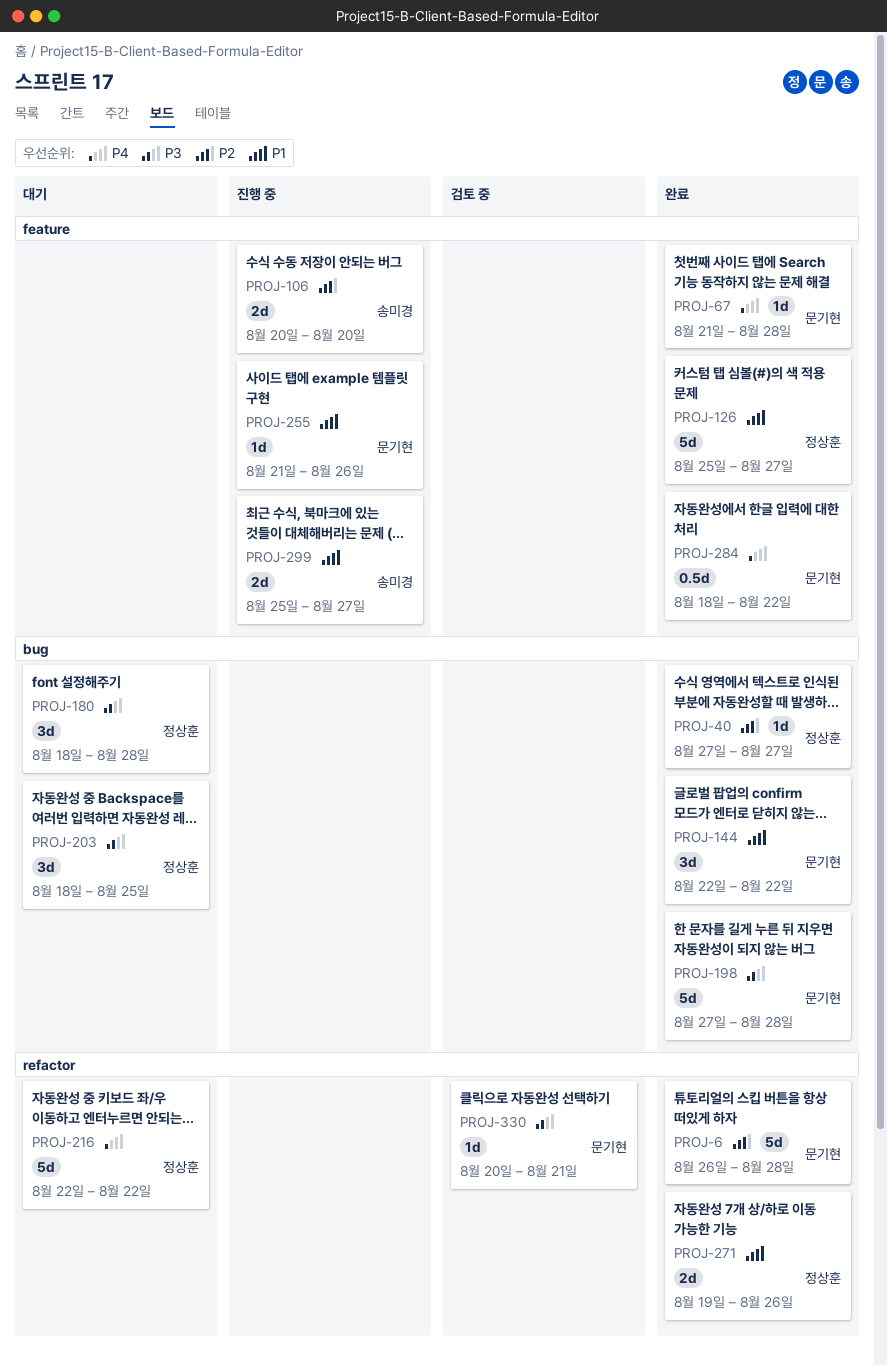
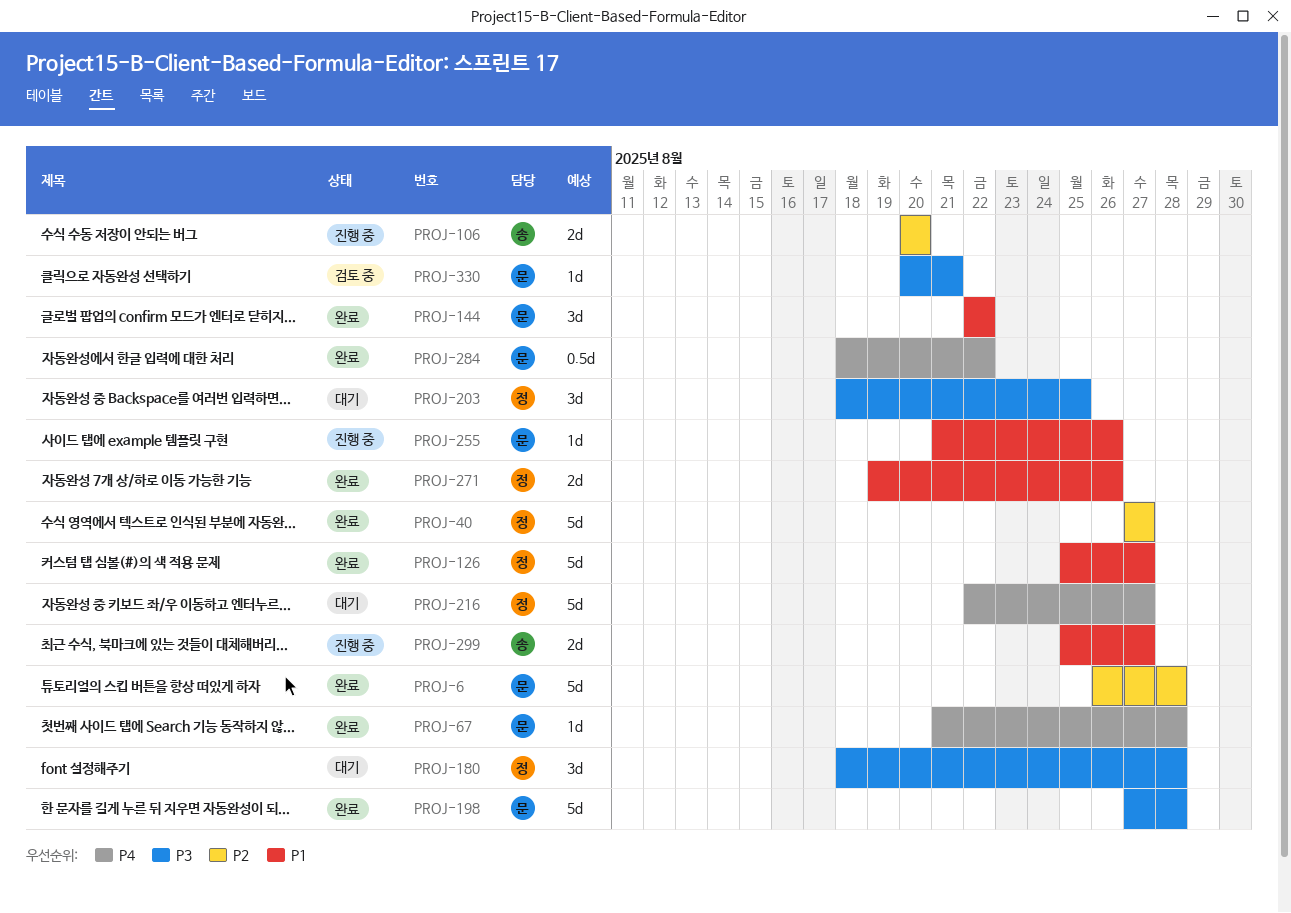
PROJ-40, estimate: 1d -> 5d
PROJ-216, due: Aug 22 -> Aug 27

